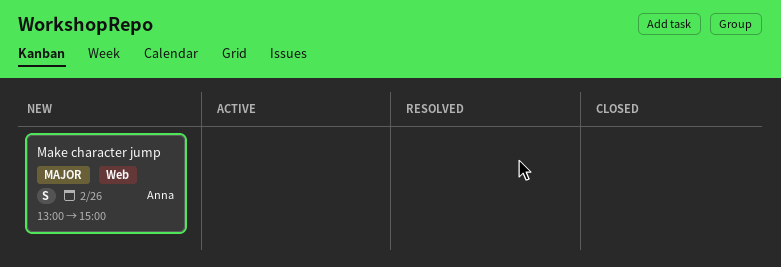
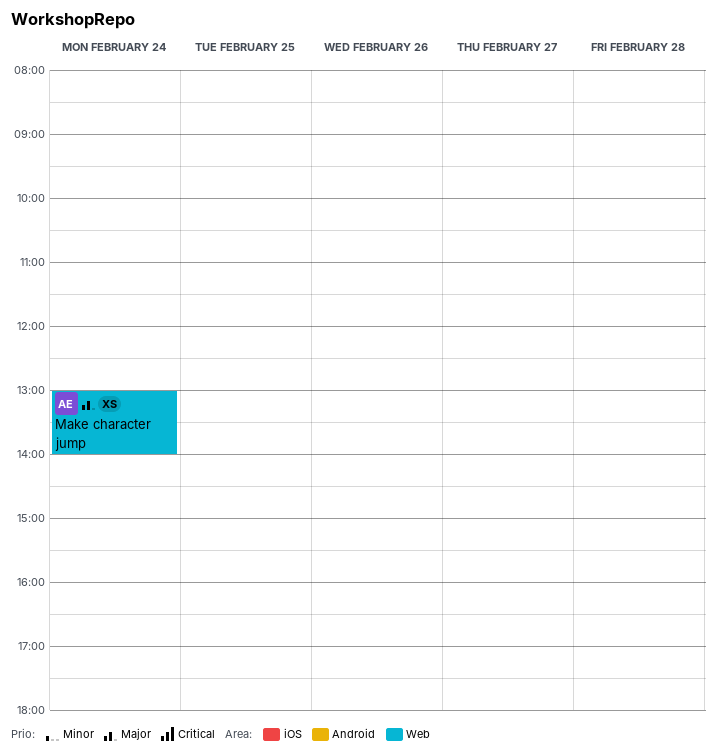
Make character jump, estimate: S -> XS
Make character jump, day: Feb 26 -> Feb 24
Make character jump, ends: 15:00 -> 14:00

